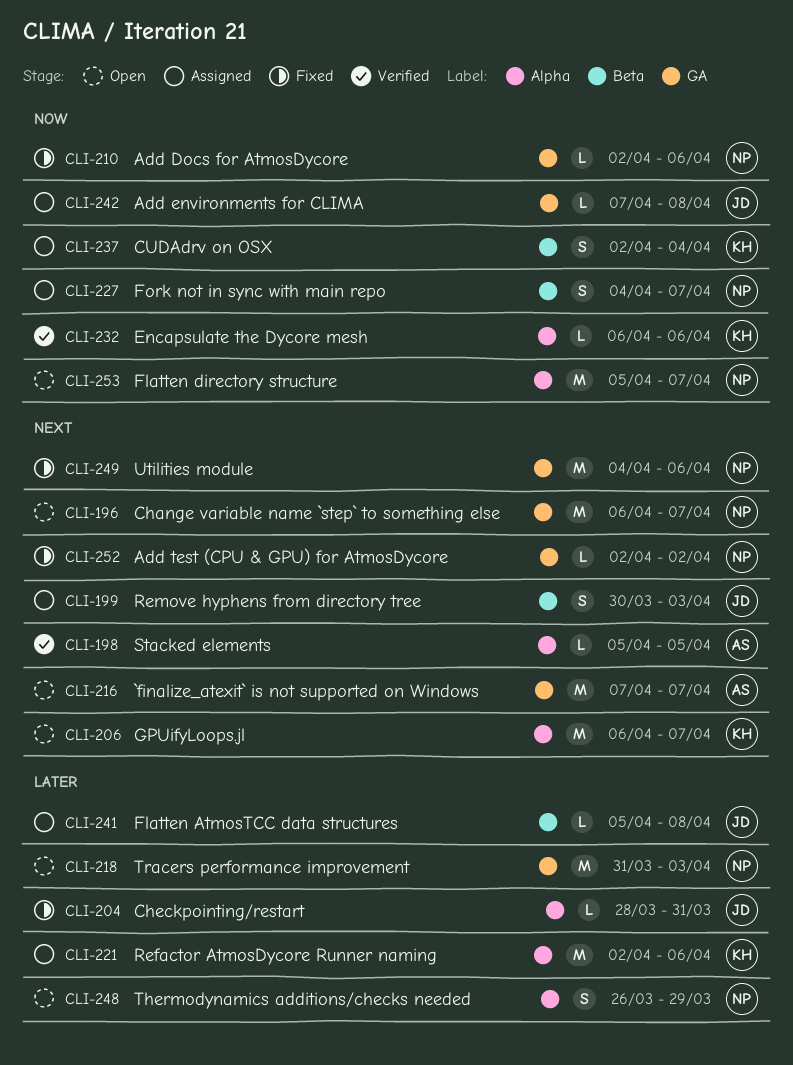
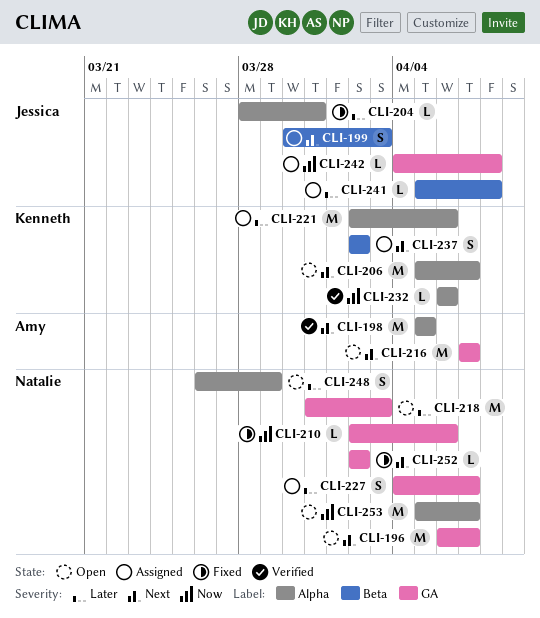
CLI-198, estimate: L -> M
CLI-206, start: Apr 6 -> Apr 5
CLI-227, priority: Now -> Later
CLI-227, label: Beta -> GA
CLI-237, priority: Now -> Next
CLI-237, due: Apr 4 -> Apr 2
CLI-242, start: Apr 7 -> Apr 4
CLI-249: present -> none

